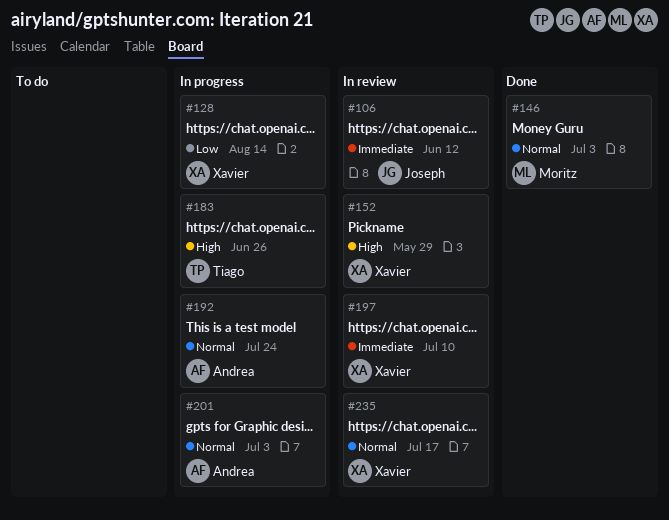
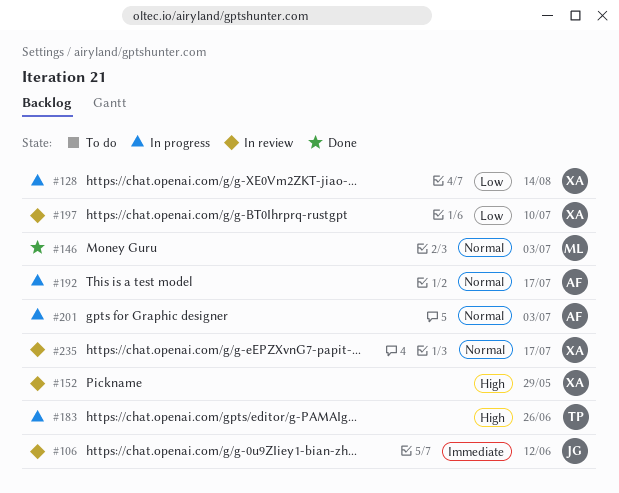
#192, due: Jul 24 -> Jul 17
#197, priority: Immediate -> Low

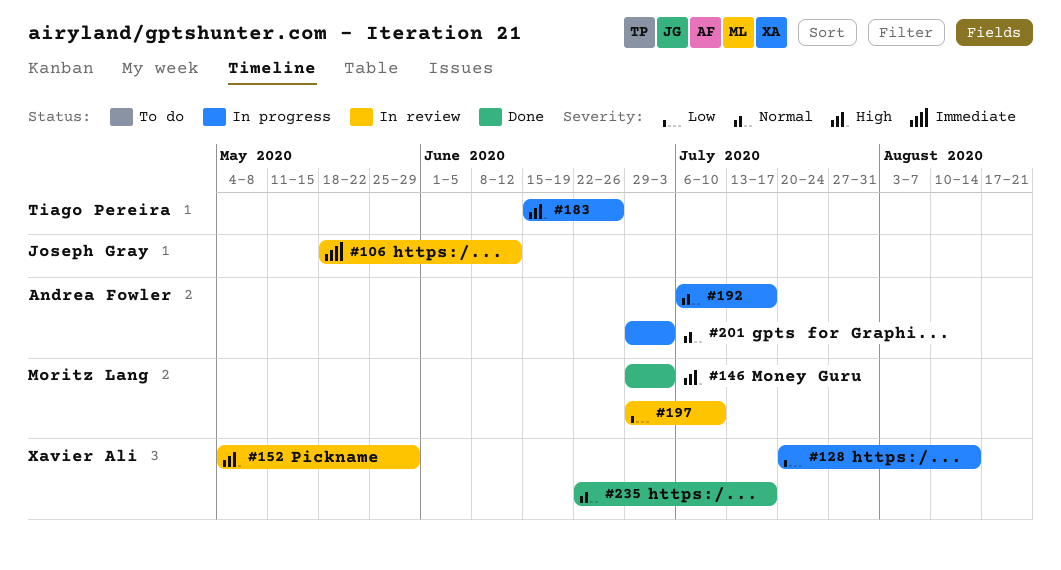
#146, priority: Normal -> High
#197, owner: Xavier Ali -> Moritz Lang
#235, status: In review -> Done

